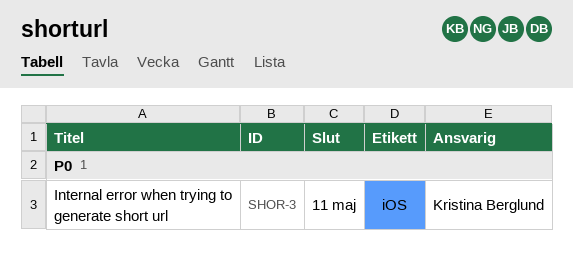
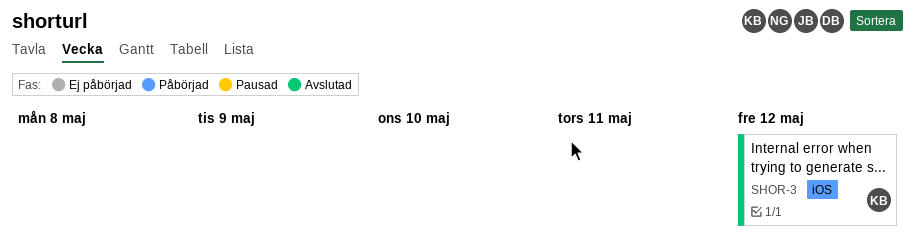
SHOR-3, due: May 11 -> May 12

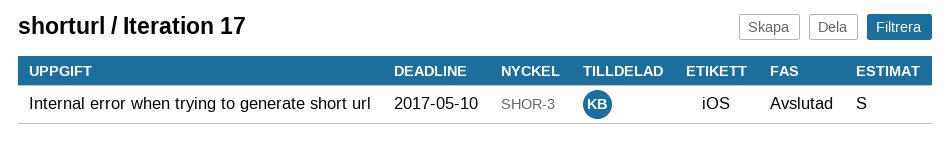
SHOR-3, due: May 12 -> May 10

